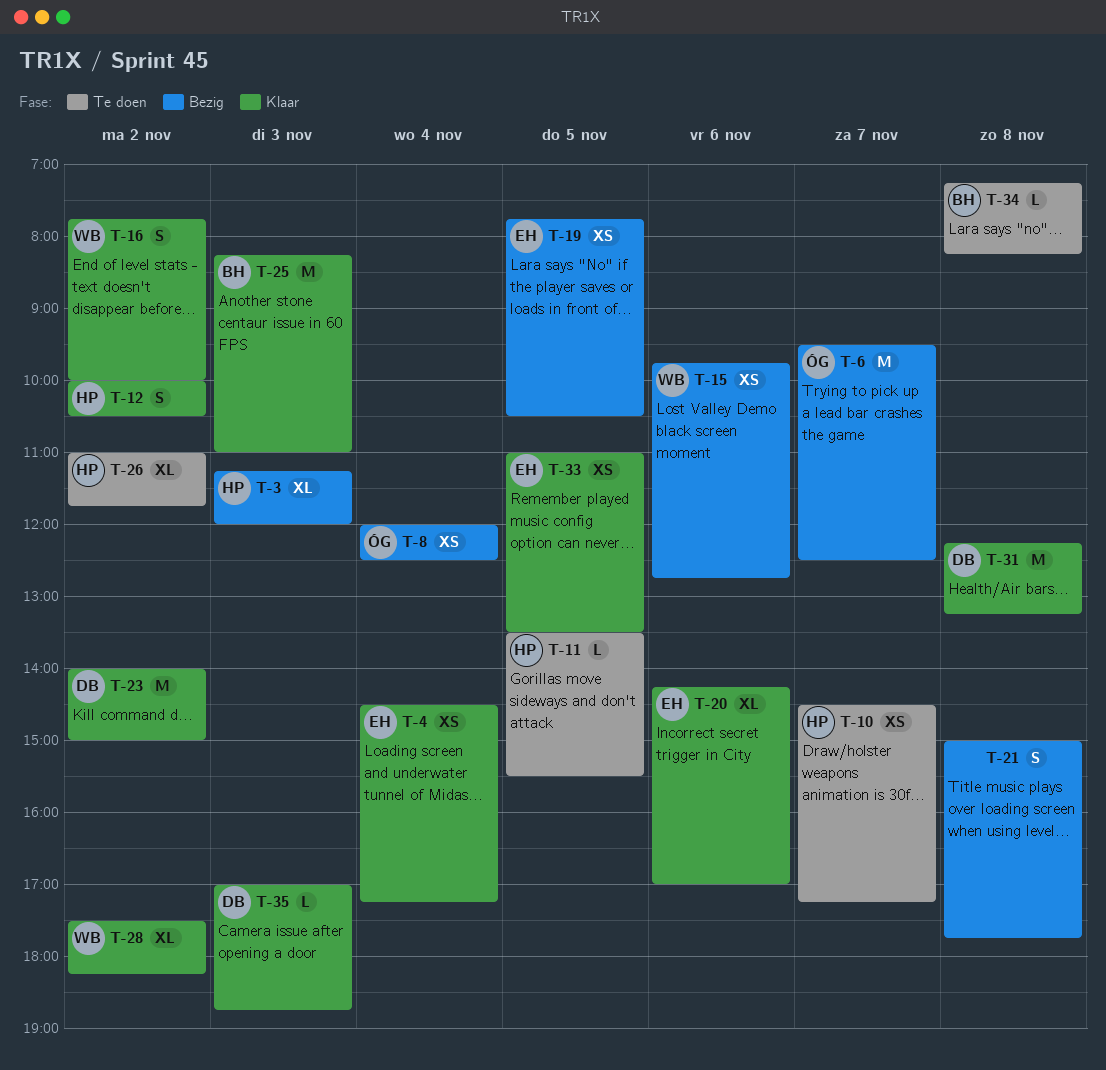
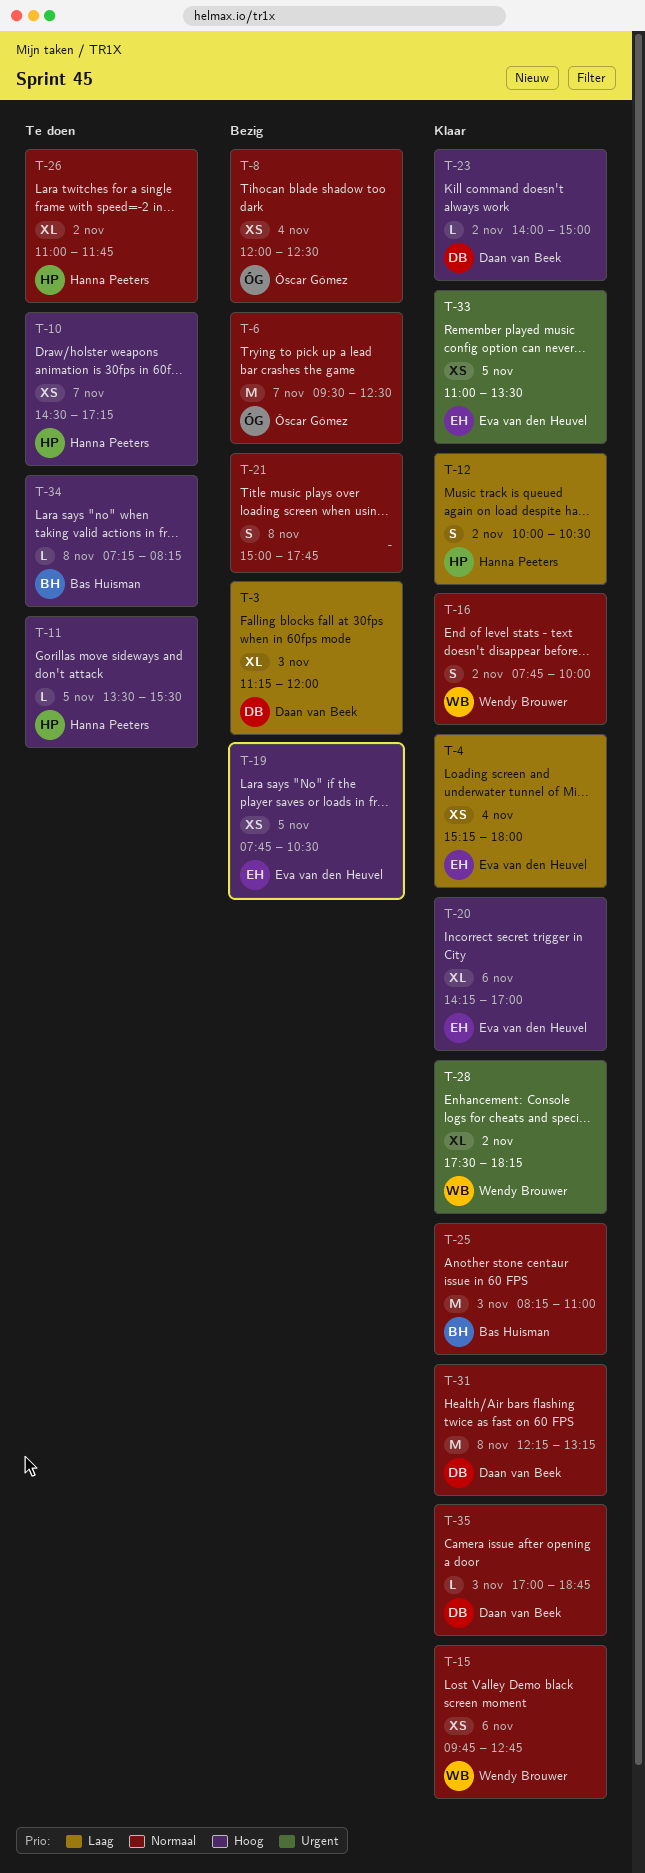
T-3, owner: Hanna Peeters -> Daan van Beek
T-4, begins: 14:30 -> 15:15
T-4, ends: 17:15 -> 18:00
T-15, status: Bezig -> Klaar
T-23, estimate: M -> L

